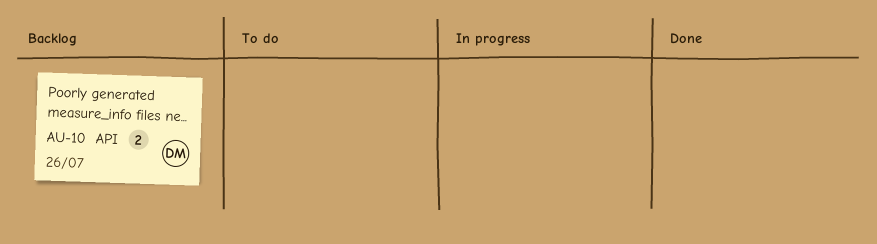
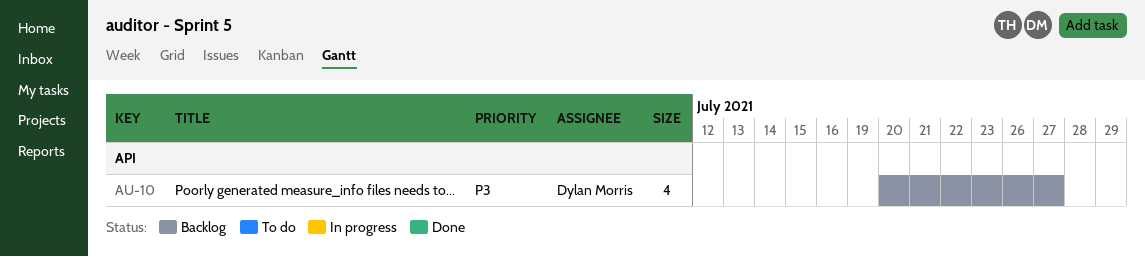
AU-10, estimate: 2 -> 4
AU-10, due: Jul 26 -> Jul 27

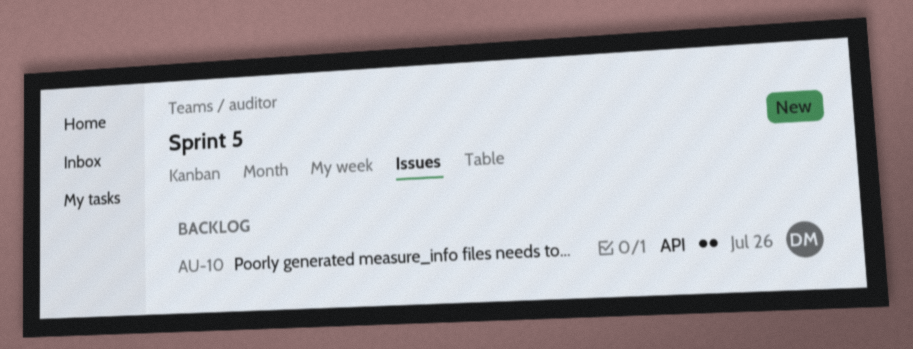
AU-10, estimate: 4 -> 2
AU-10, due: Jul 27 -> Jul 26

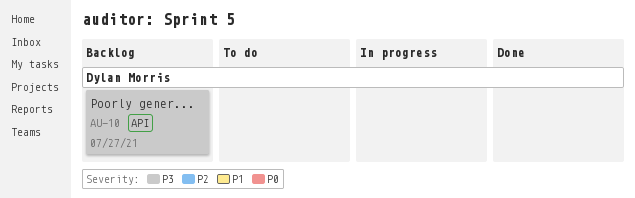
AU-10, due: Jul 26 -> Jul 27

